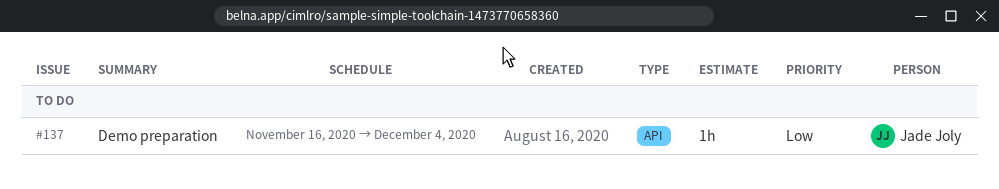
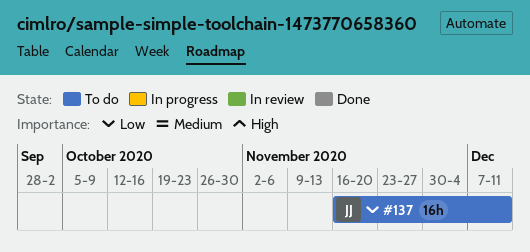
#137, estimate: 1h -> 16h
#137, due: Dec 4 -> Dec 11

